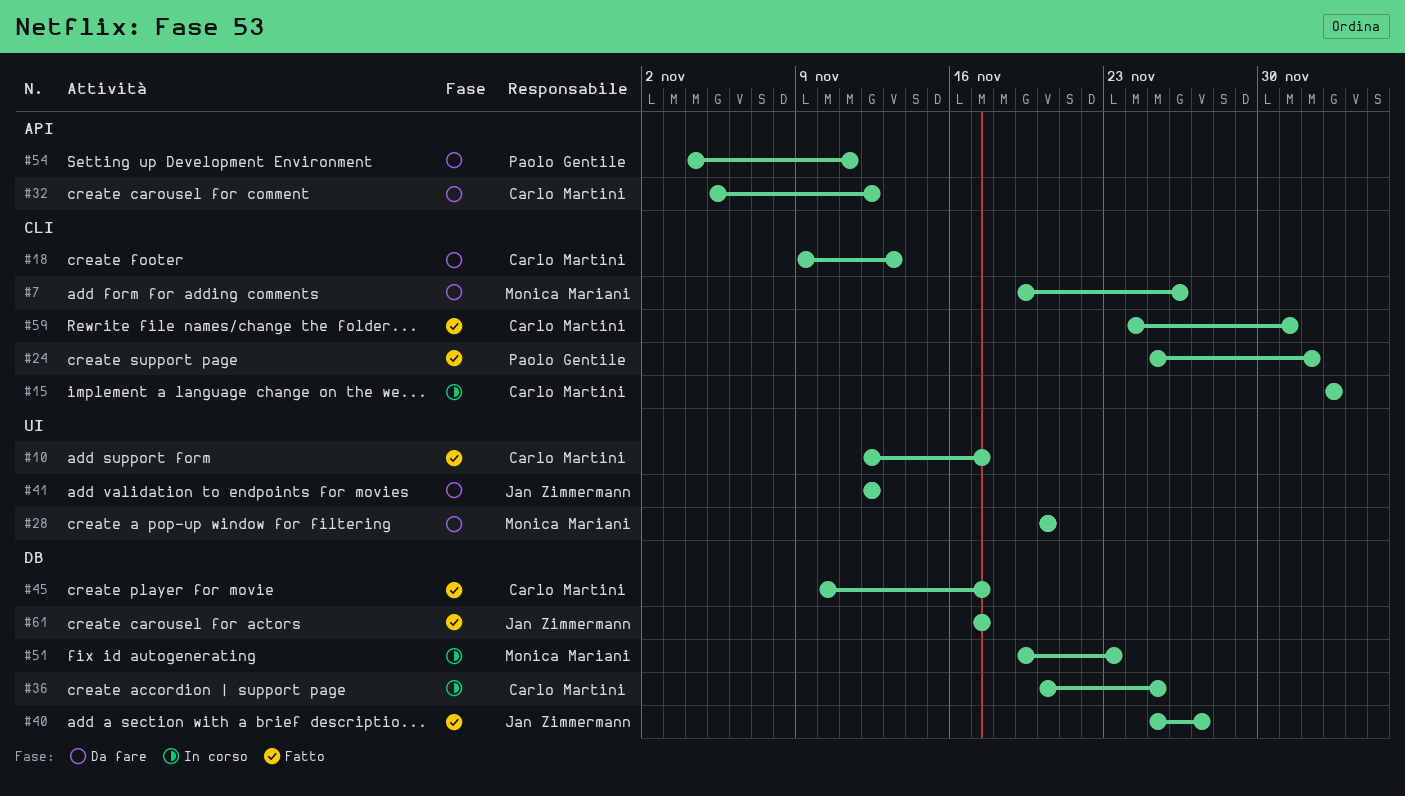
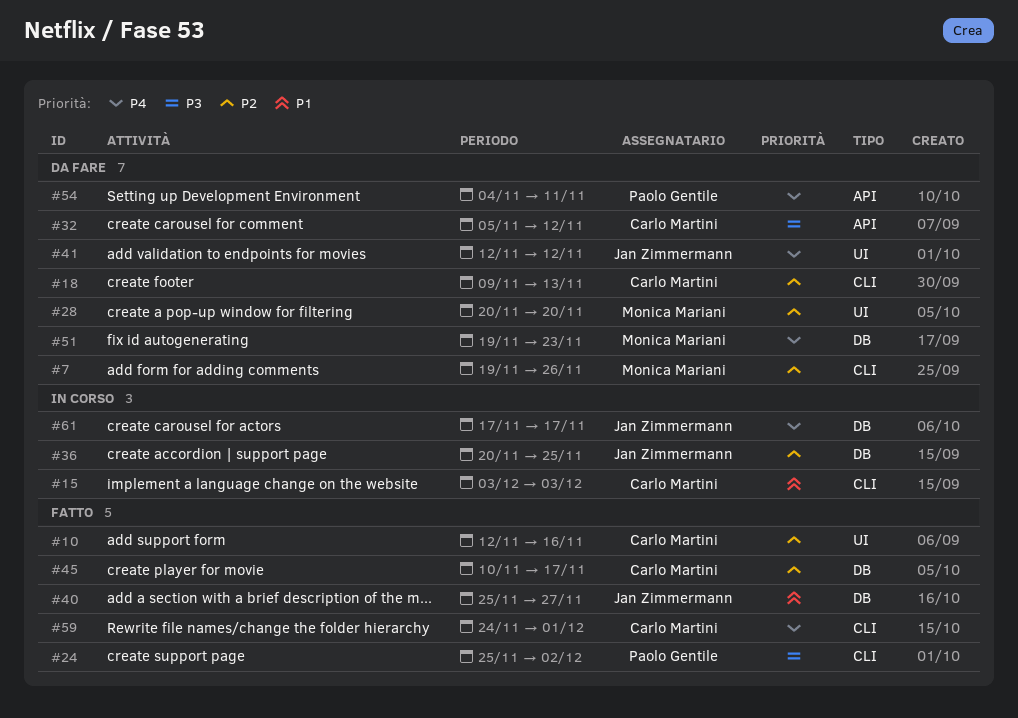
#10, due: Nov 17 -> Nov 16
#36, owner: Carlo Martini -> Jan Zimmermann
#51, status: In corso -> Da fare
#61, status: Fatto -> In corso

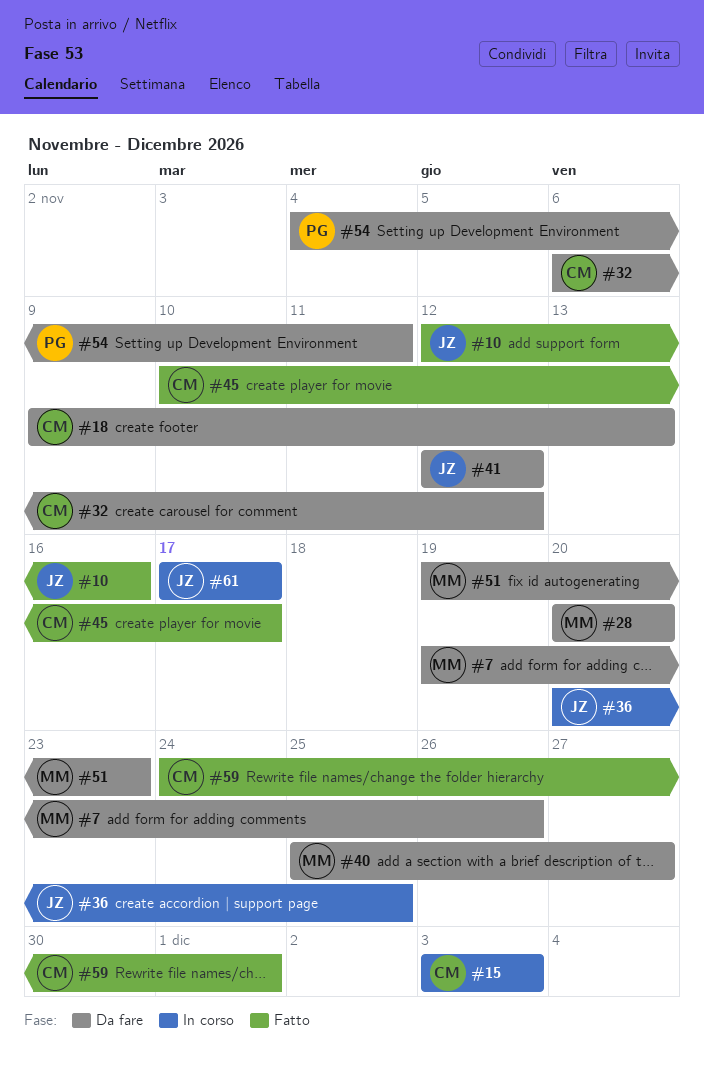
#10, owner: Carlo Martini -> Jan Zimmermann
#24: present -> none
#32, start: Nov 5 -> Nov 6
#40, status: Fatto -> Da fare
#40, owner: Jan Zimmermann -> Monica Mariani

